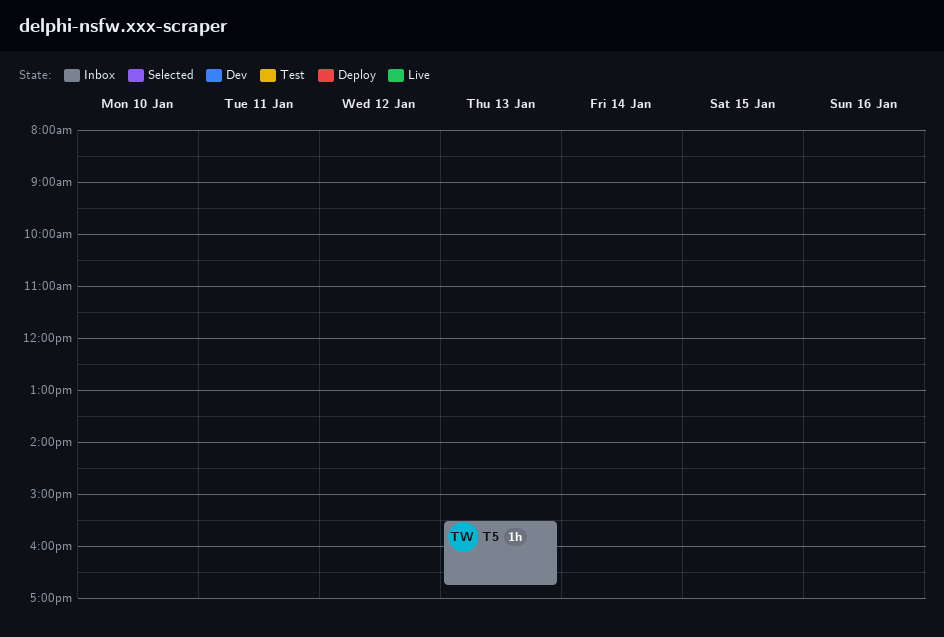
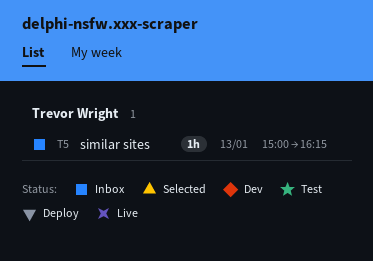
T5, begins: 15:30 -> 15:00
T5, ends: 16:45 -> 16:15

